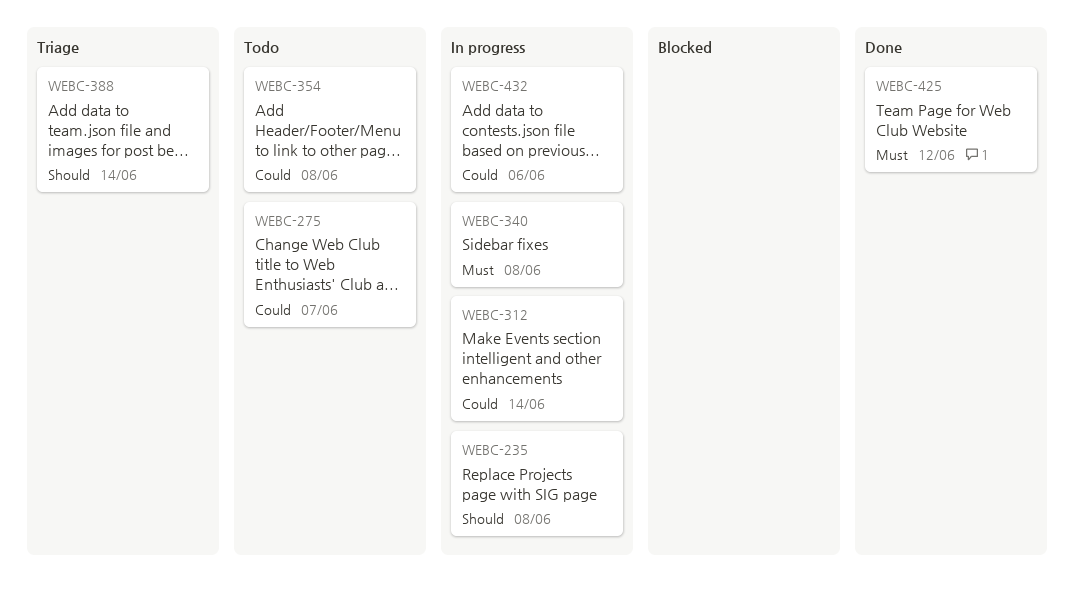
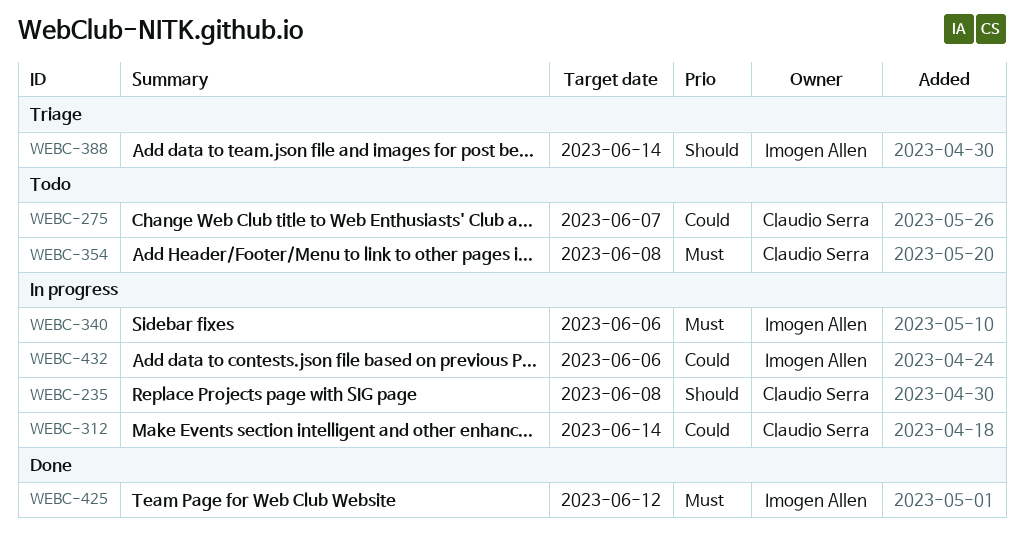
WEBC-340, due: Jun 8 -> Jun 6
WEBC-354, priority: Could -> Must

